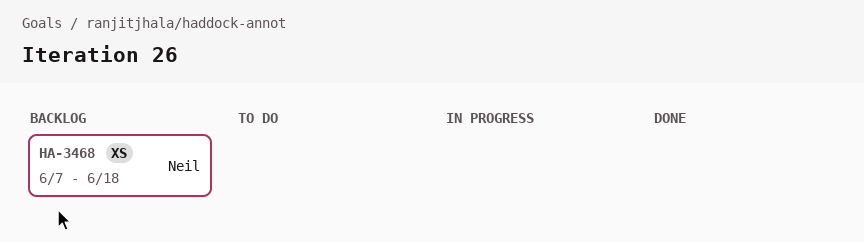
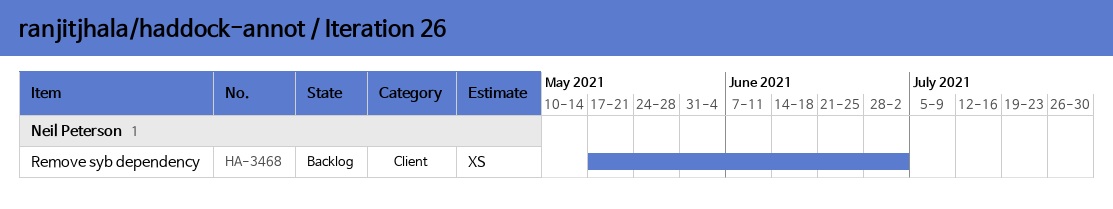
HA-3468, start: Jun 7 -> May 17
HA-3468, due: Jun 18 -> Jul 2

